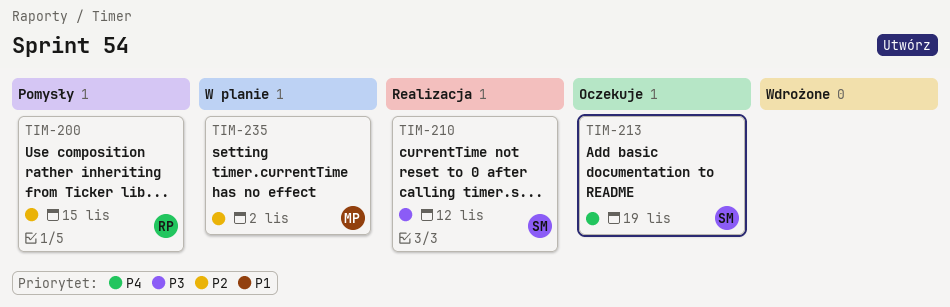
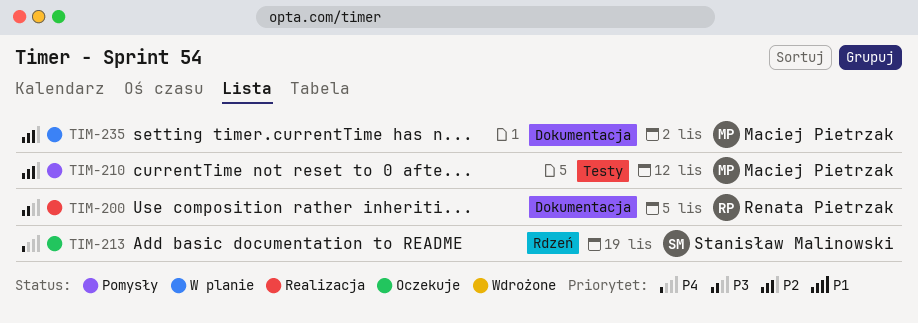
TIM-200, status: Pomysły -> Realizacja
TIM-200, priority: P2 -> P3
TIM-200, due: Nov 15 -> Nov 5
TIM-210, status: Realizacja -> Pomysły
TIM-210, owner: Stanisław Malinowski -> Maciej Pietrzak
TIM-210, priority: P3 -> P2

